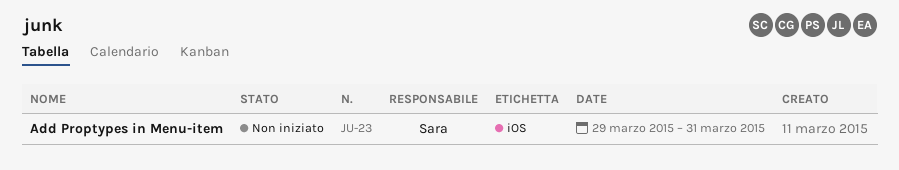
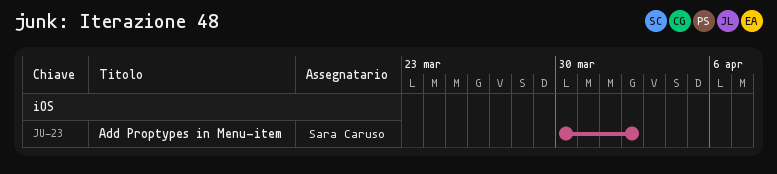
JU-23, start: Mar 29 -> Mar 30
JU-23, due: Mar 31 -> Apr 2

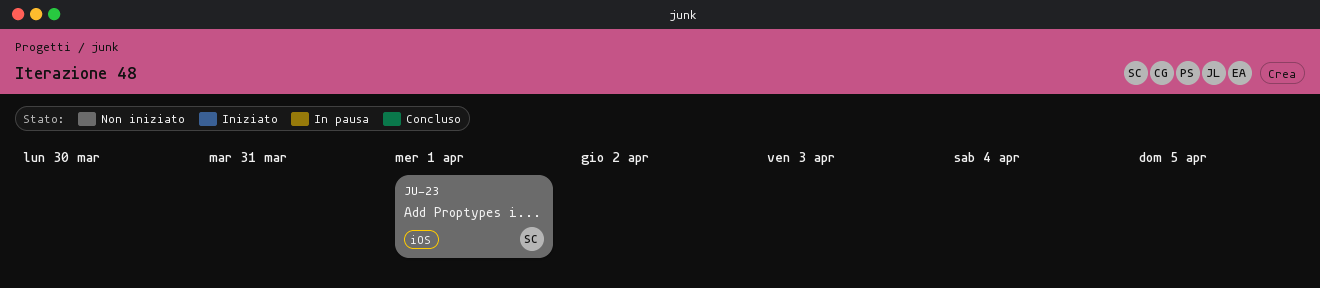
JU-23, due: Apr 2 -> Apr 1

